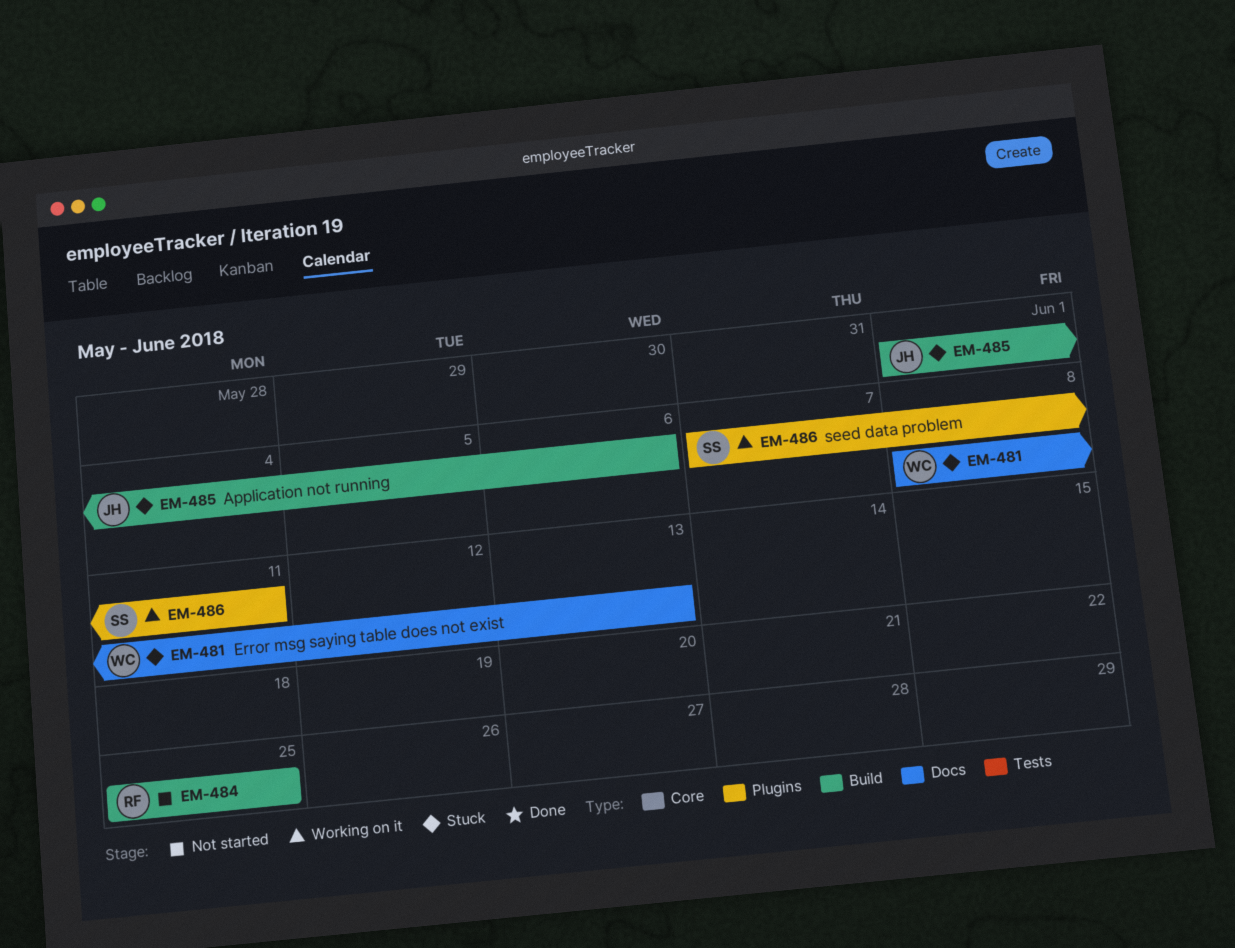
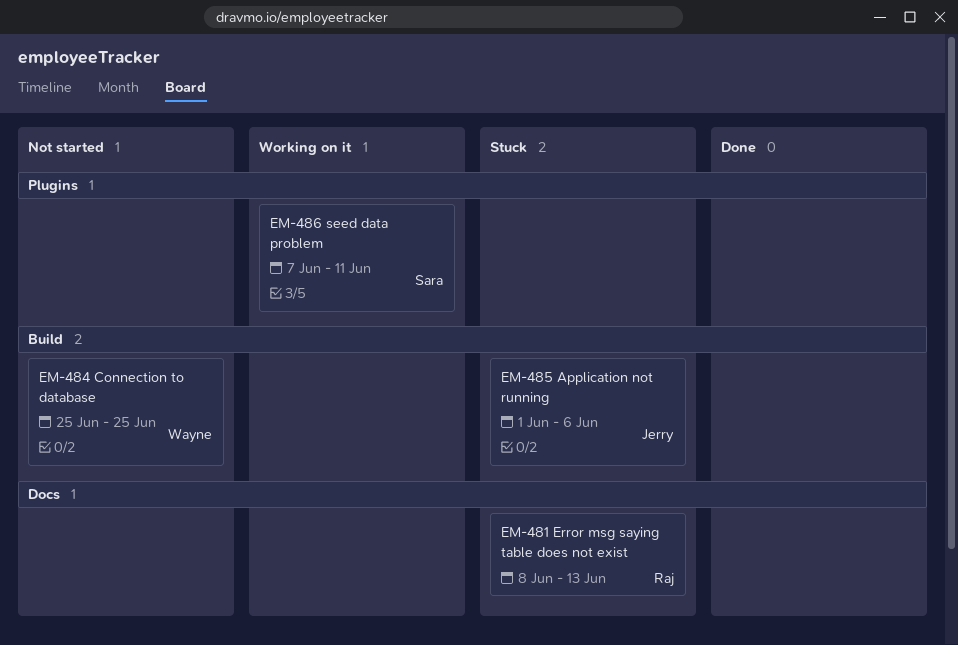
EM-481, owner: Wayne -> Raj
EM-484, owner: Raj -> Wayne

